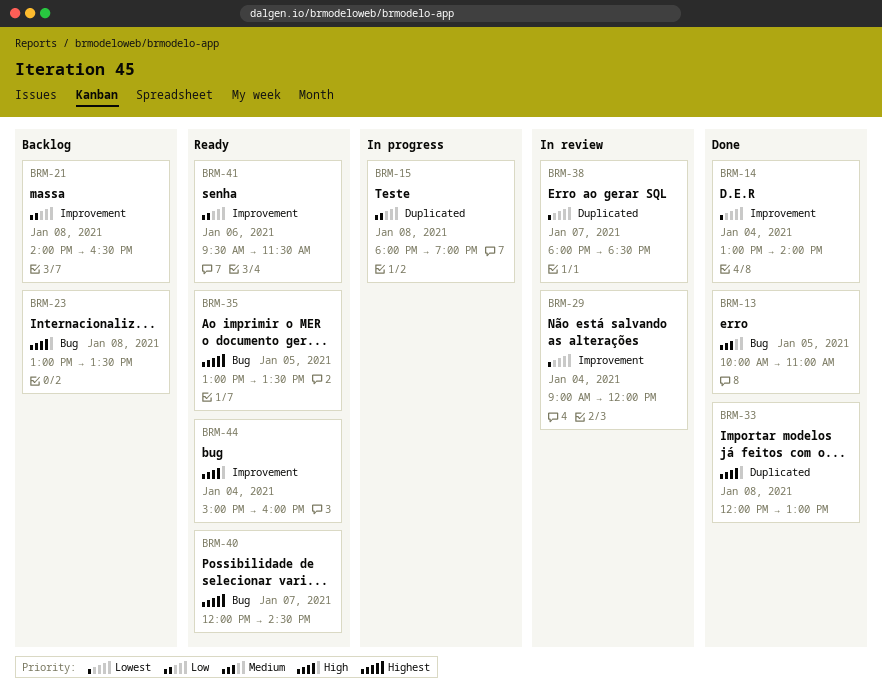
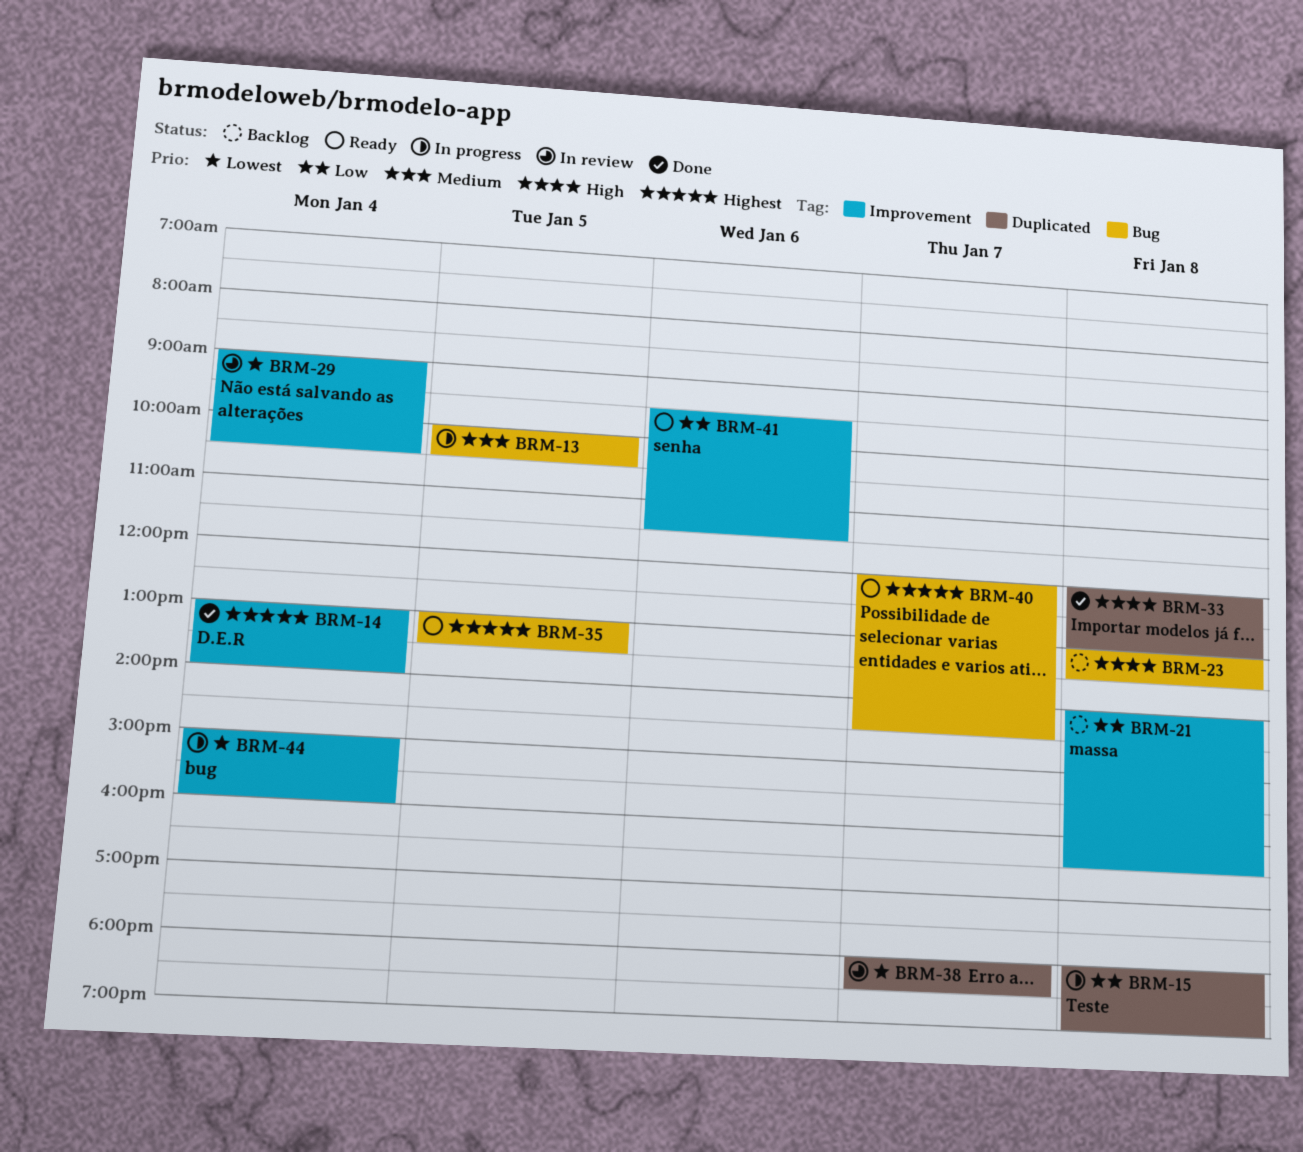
BRM-13, status: Done -> In progress
BRM-13, ends: 11:00 -> 10:30
BRM-14, priority: Lowest -> Highest
BRM-29, ends: 12:00 -> 10:30
BRM-44, status: Ready -> In progress
BRM-44, priority: High -> Lowest

